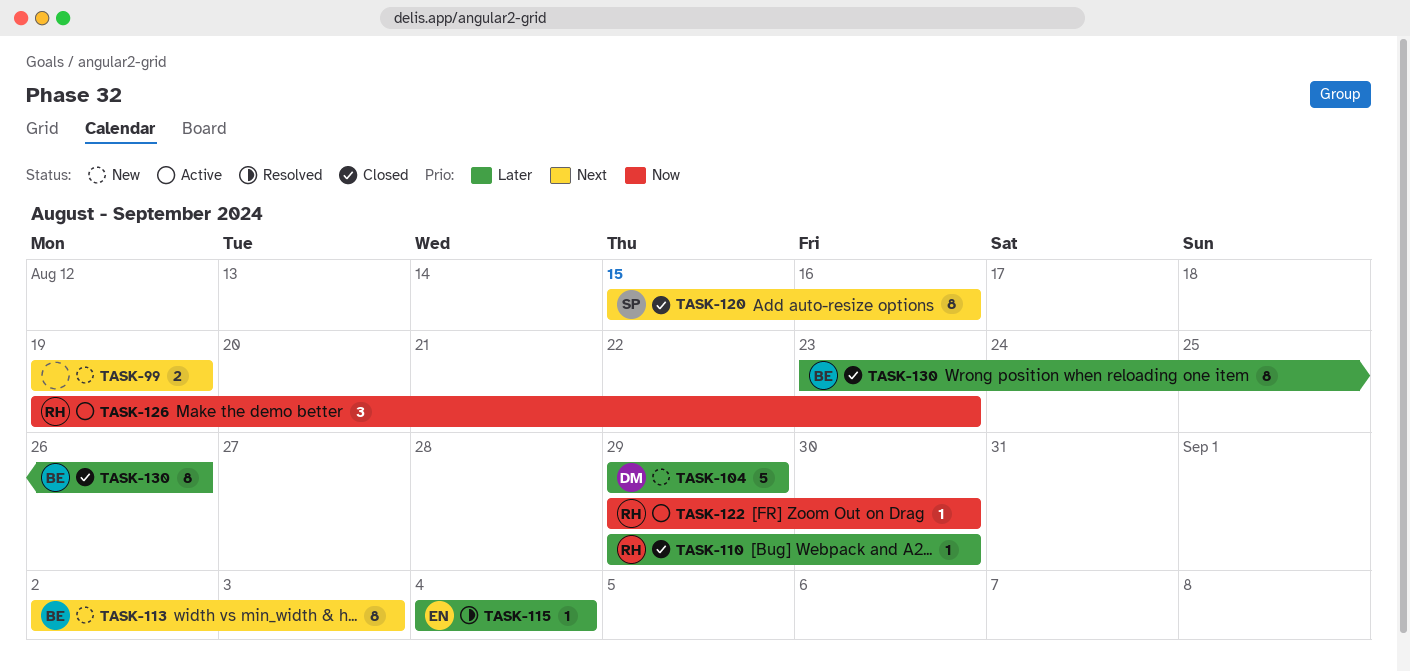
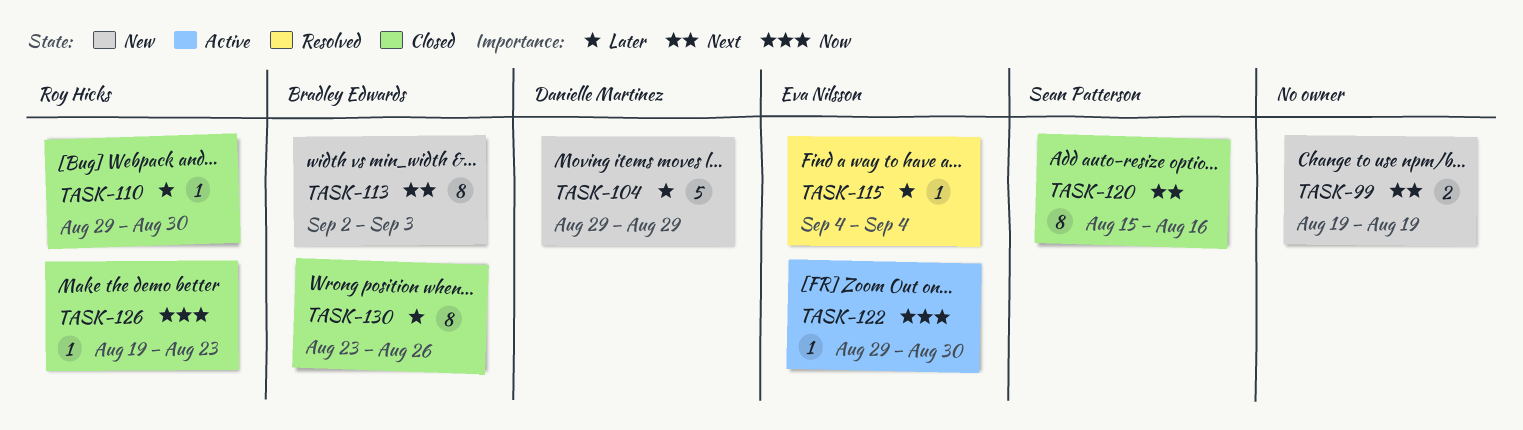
TASK-122, owner: Roy Hicks -> Eva Nilsson
TASK-126, status: Active -> Closed
TASK-126, estimate: 3 -> 1

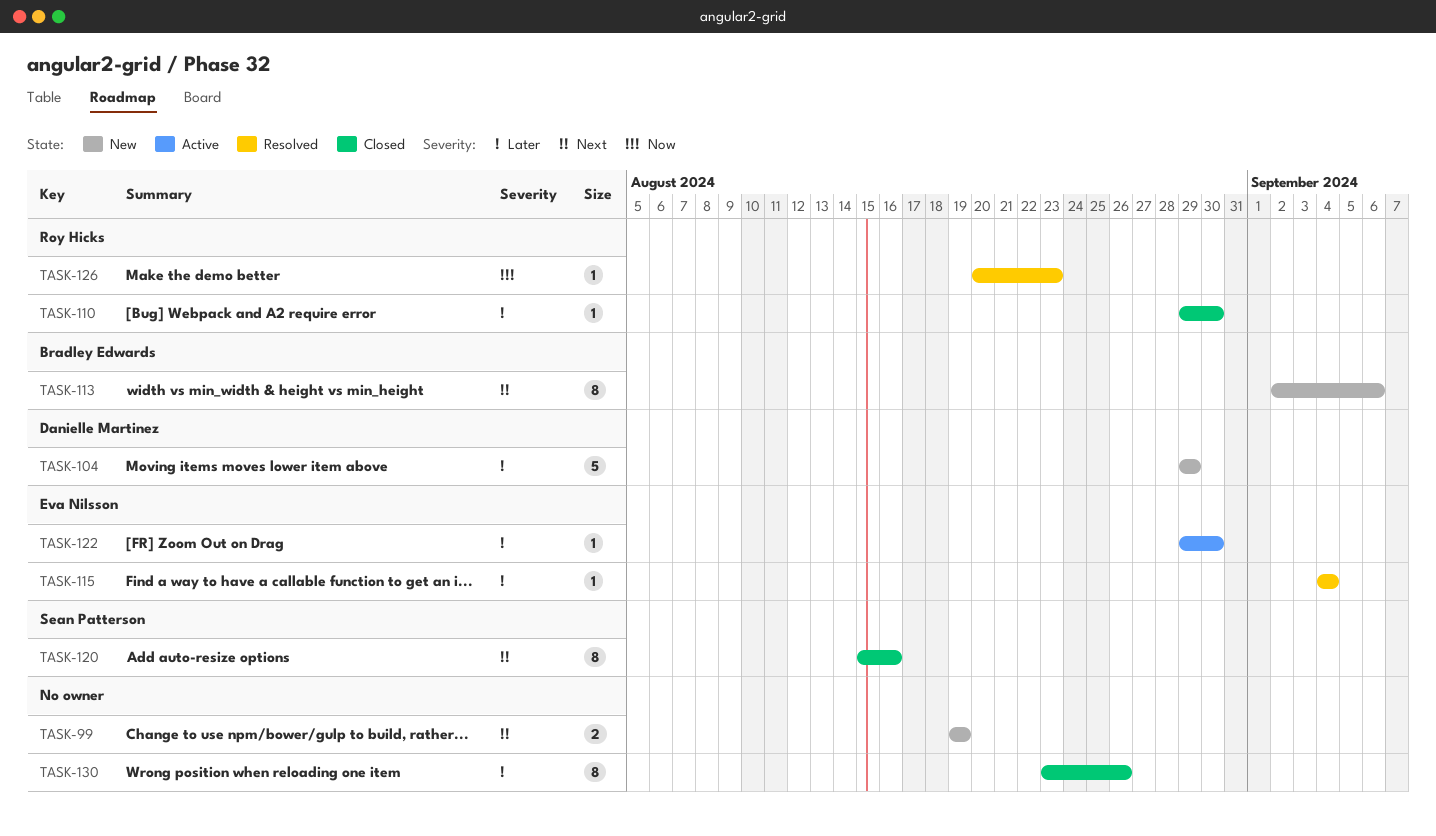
TASK-113, due: Sep 3 -> Sep 6
TASK-122, priority: Now -> Later
TASK-126, status: Closed -> Resolved
TASK-126, start: Aug 19 -> Aug 20
TASK-130, owner: Bradley Edwards -> none

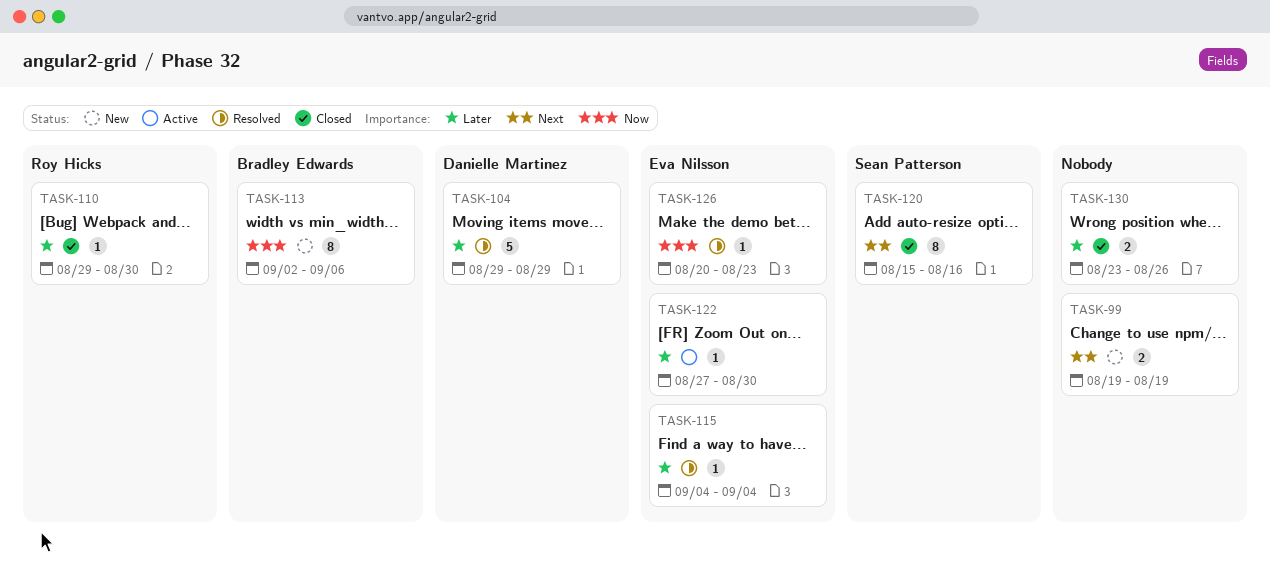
TASK-104, status: New -> Resolved
TASK-113, priority: Next -> Now
TASK-122, start: Aug 29 -> Aug 27
TASK-126, owner: Roy Hicks -> Eva Nilsson
TASK-130, estimate: 8 -> 2

